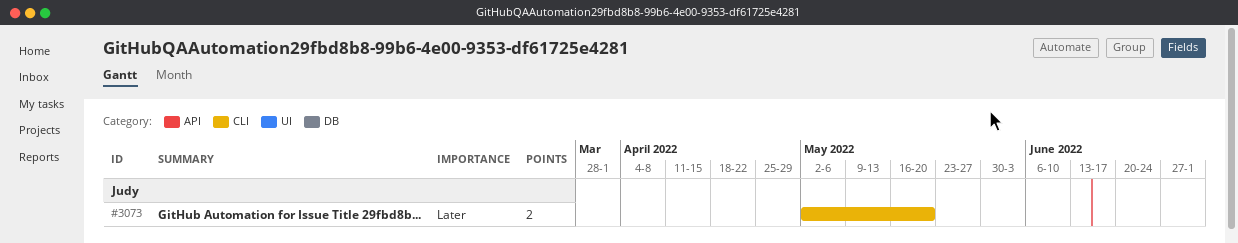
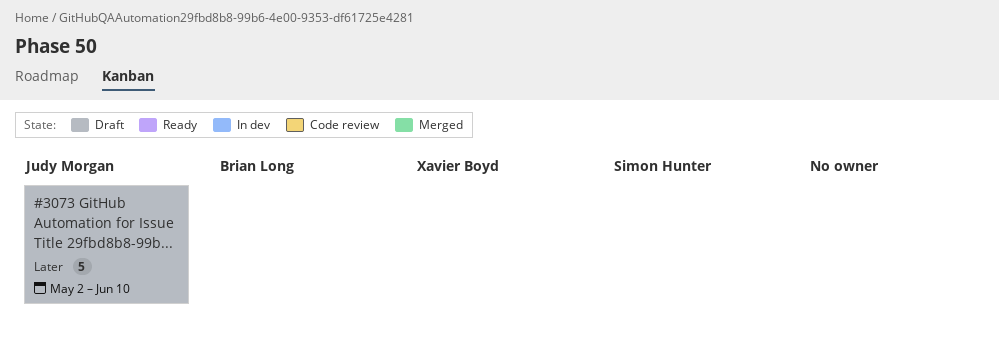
#3073, estimate: 2 -> 5
#3073, due: May 20 -> Jun 10

